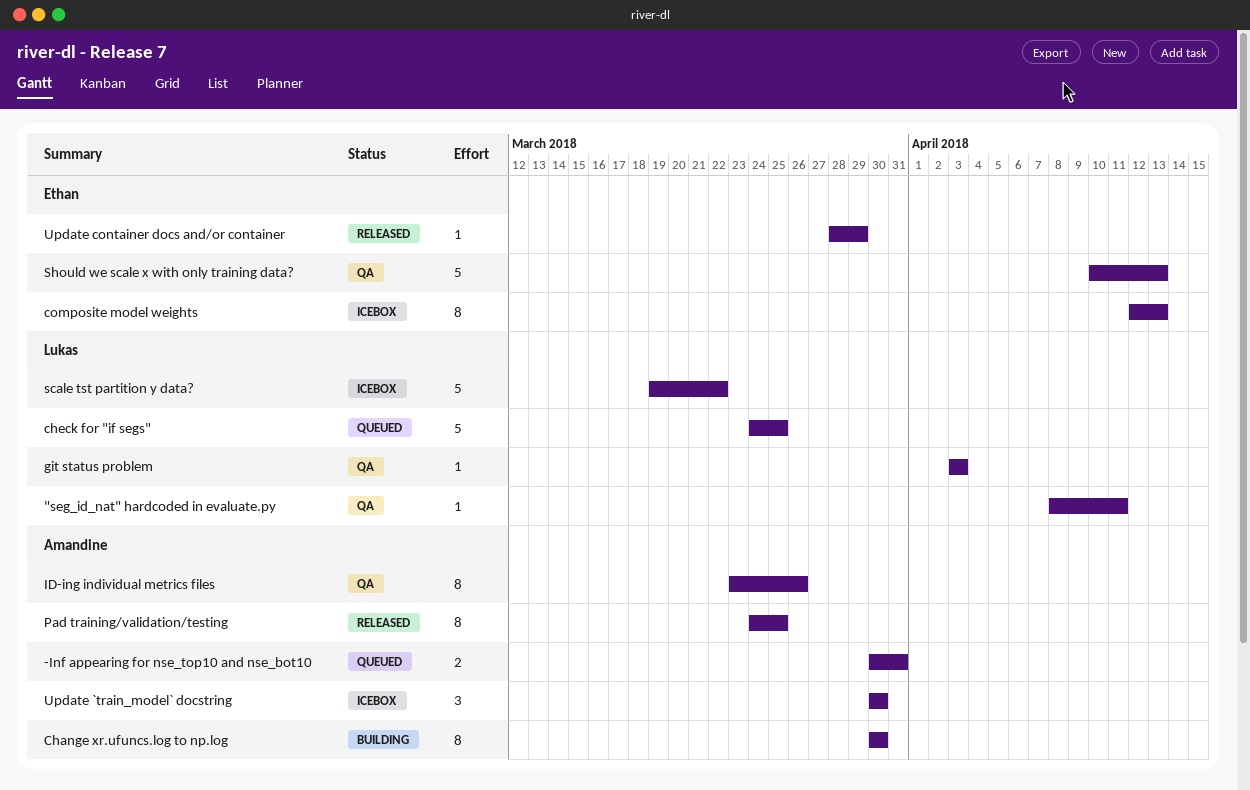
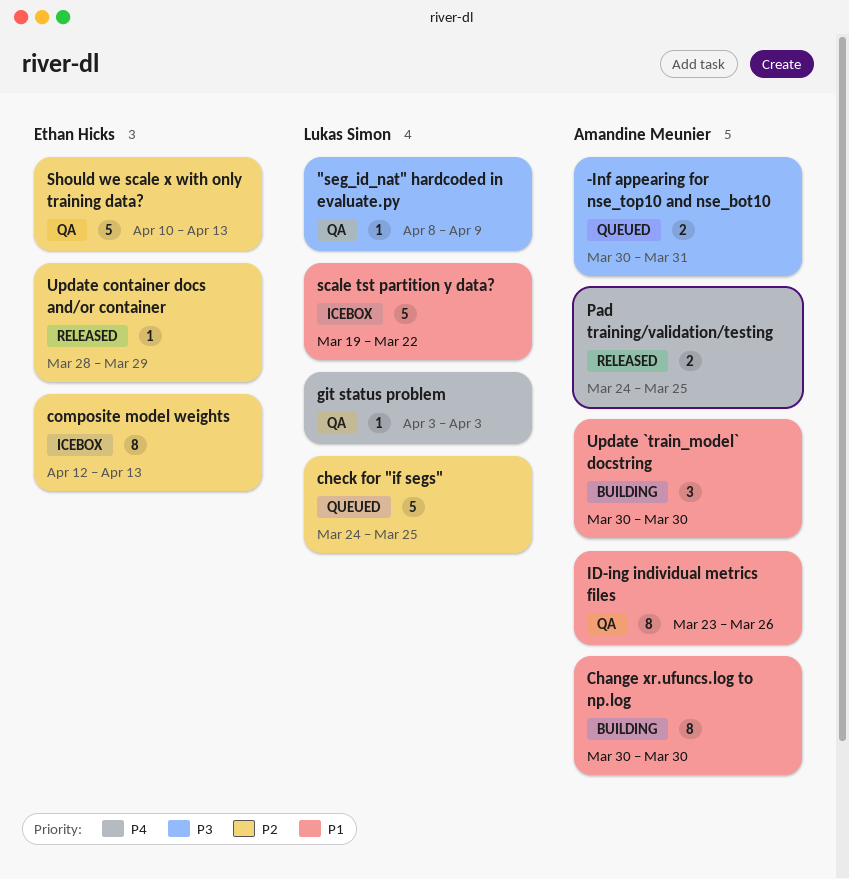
"seg_id_nat" hardcoded in evaluate.py, due: Apr 11 -> Apr 9
Pad training/validation/testing, estimate: 8 -> 2
Update `train_model` docstring, status: Icebox -> Building

